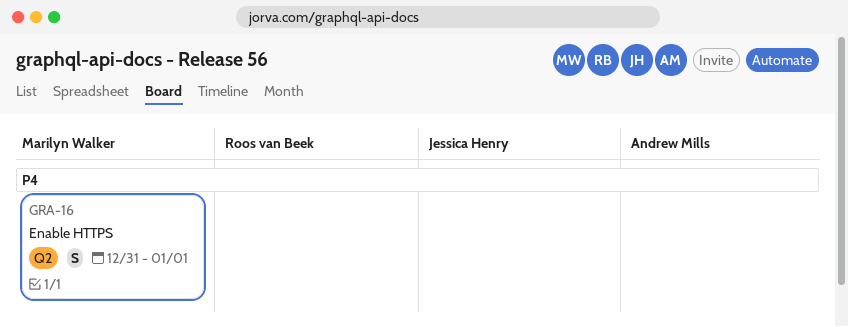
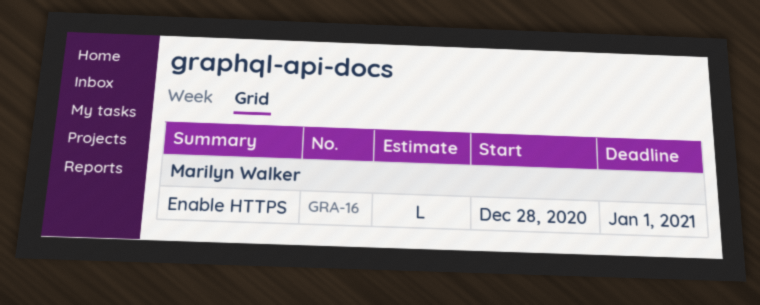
GRA-16, estimate: S -> L
GRA-16, start: Dec 31 -> Dec 28

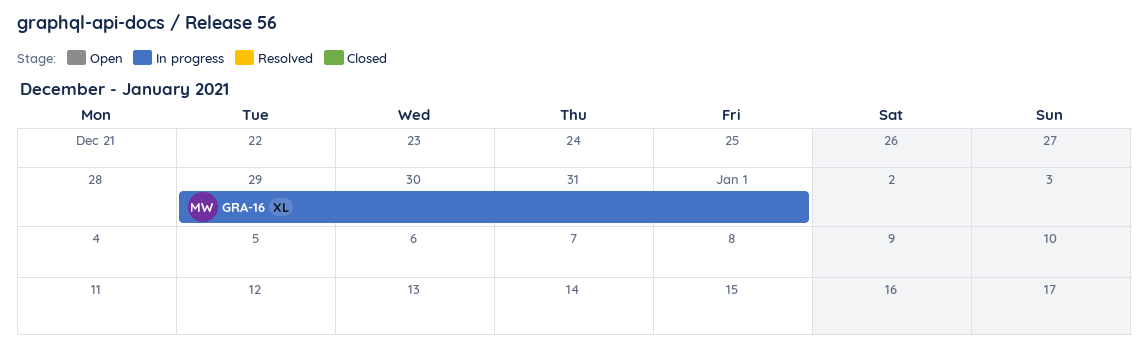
GRA-16, estimate: L -> XL
GRA-16, start: Dec 28 -> Dec 29

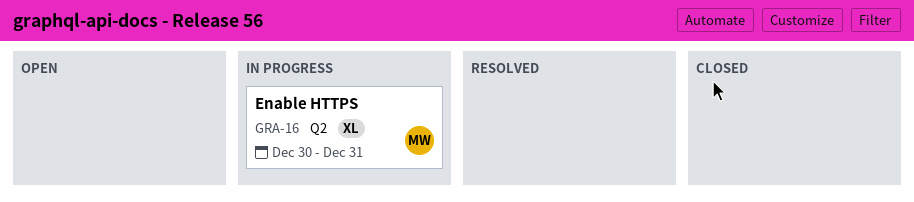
GRA-16, start: Dec 29 -> Dec 30
GRA-16, due: Jan 1 -> Dec 31

